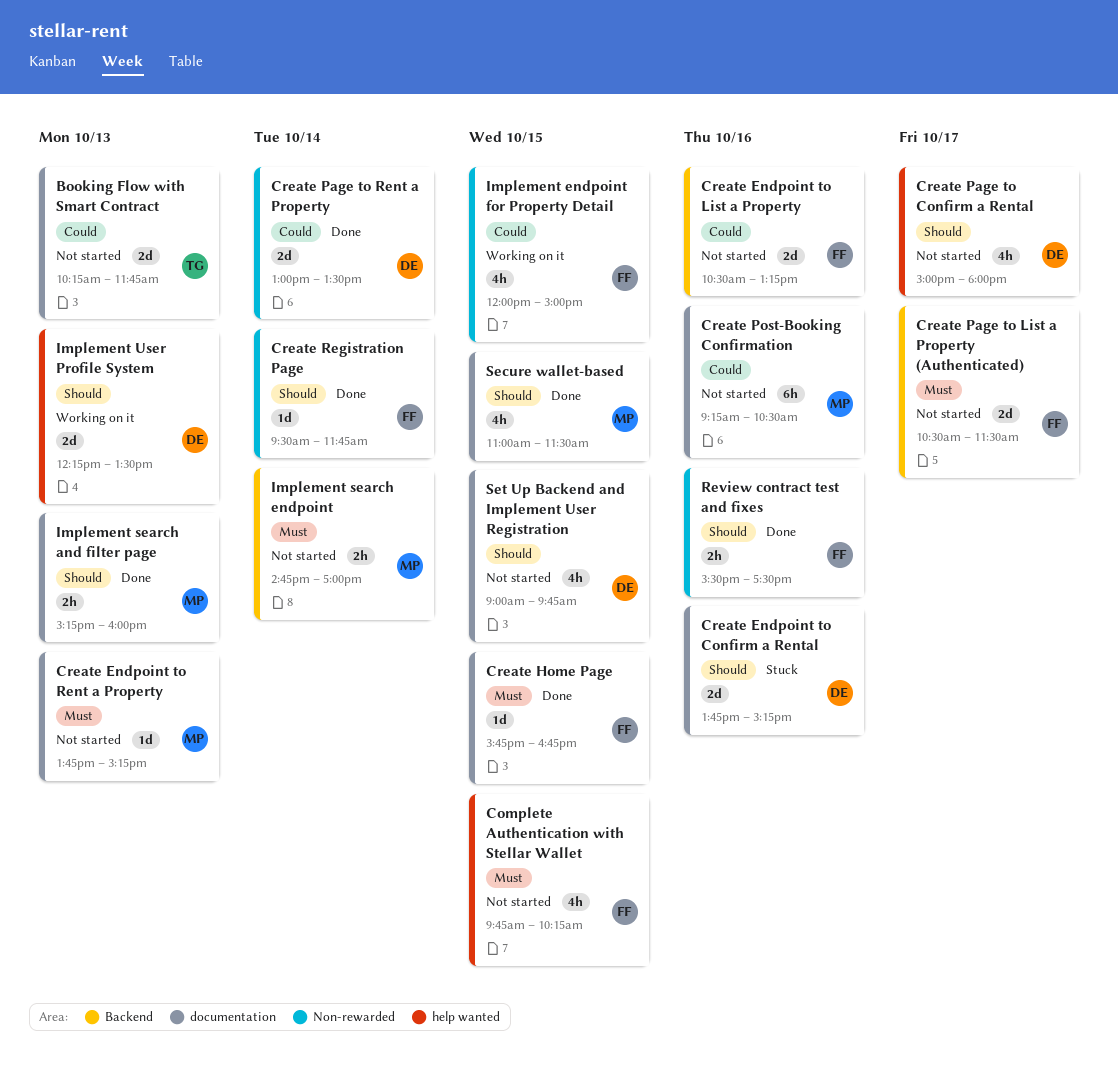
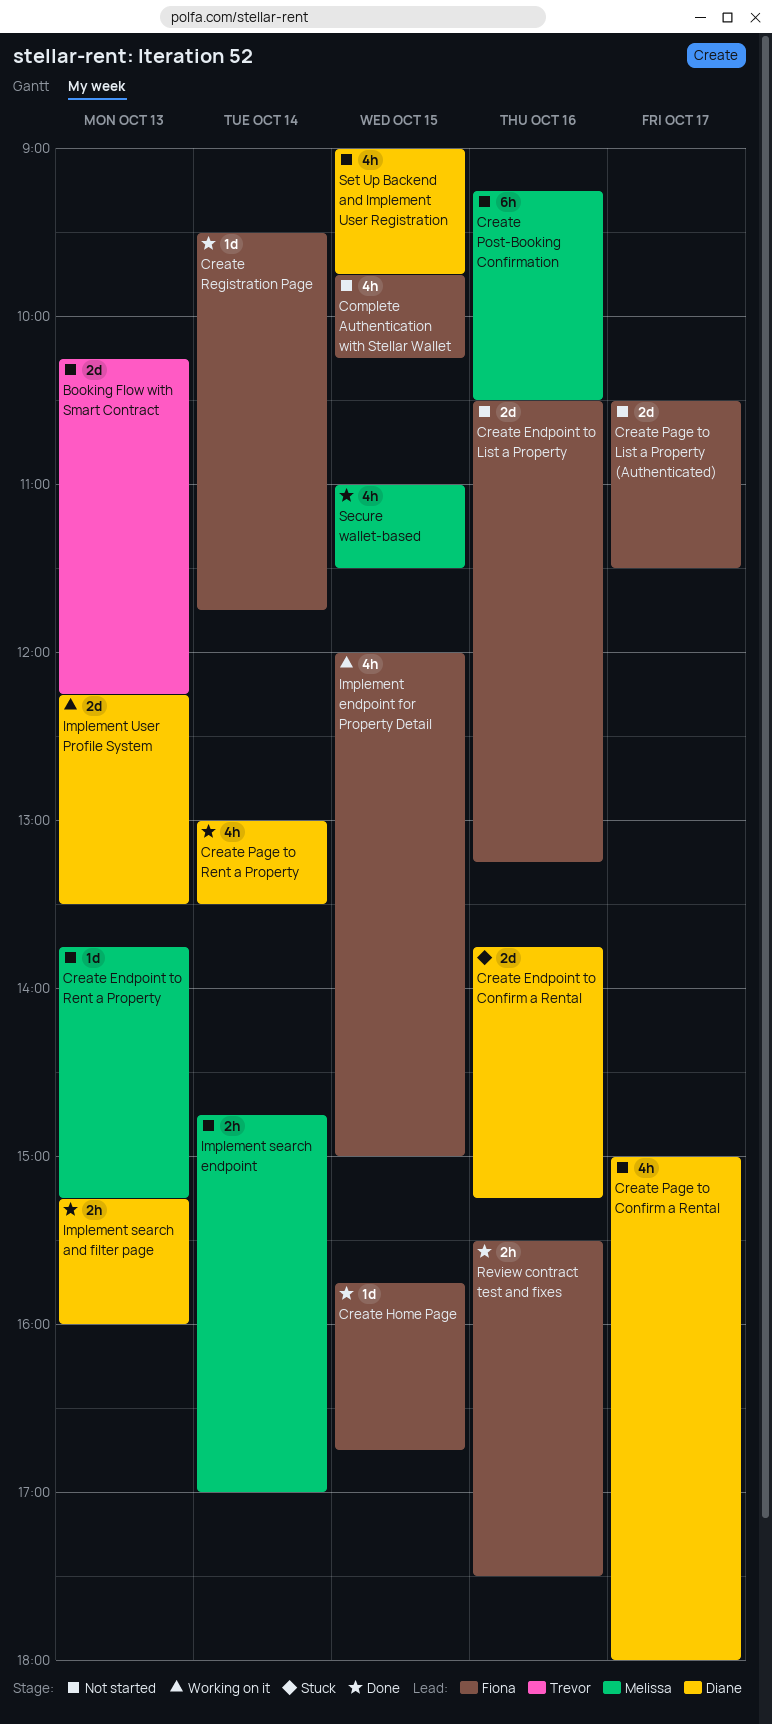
Booking Flow with Smart Contract, ends: 11:45 -> 12:15
Create Page to Rent a Property, estimate: 2d -> 4h
Implement search and filter page, owner: Melissa -> Diane

